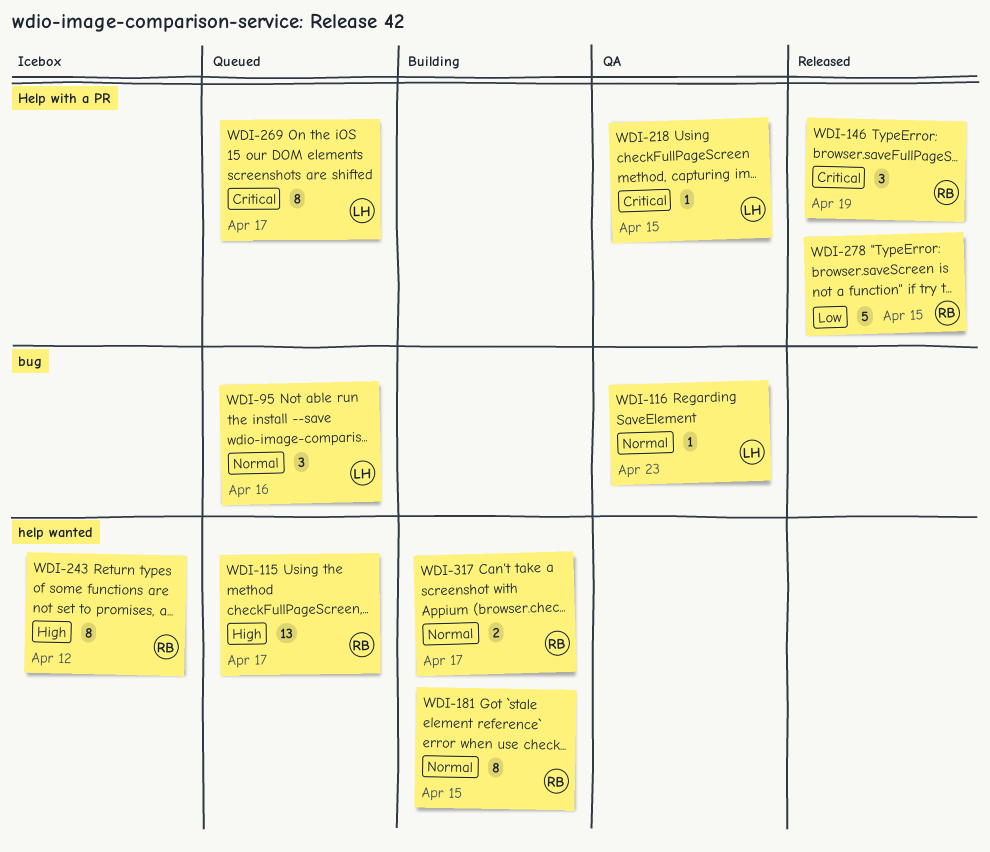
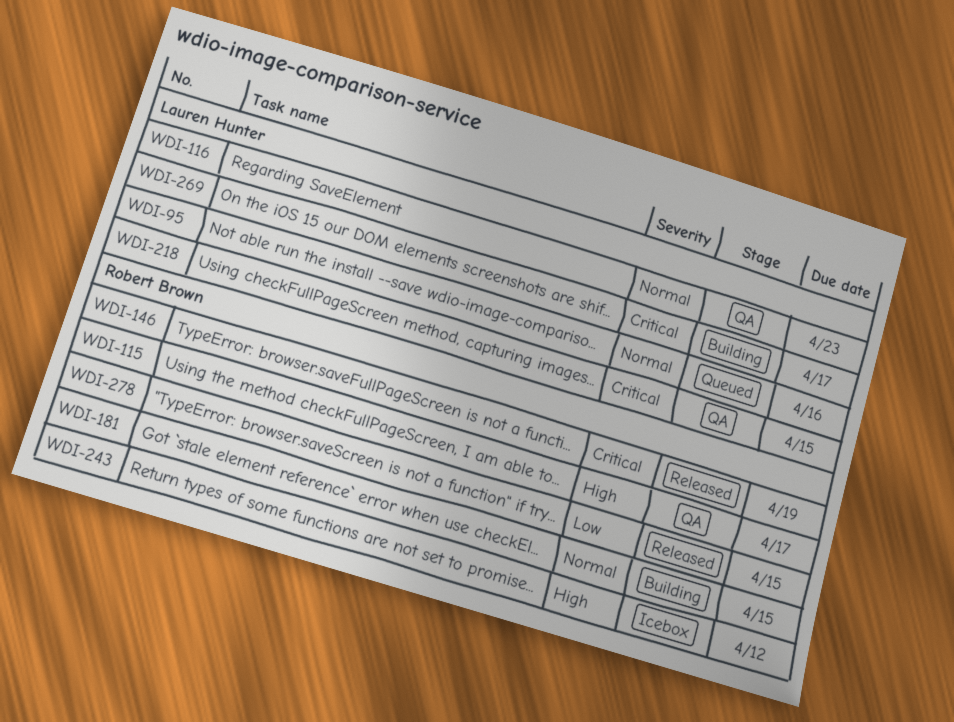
WDI-115, status: Queued -> QA
WDI-269, status: Queued -> Building
WDI-317: present -> none

